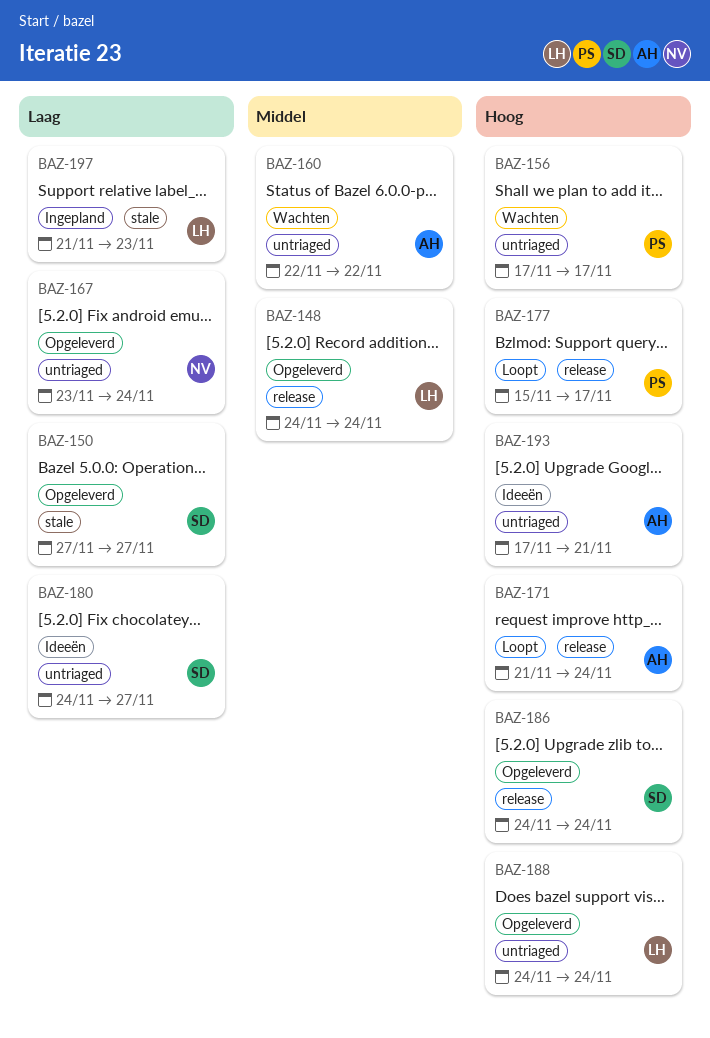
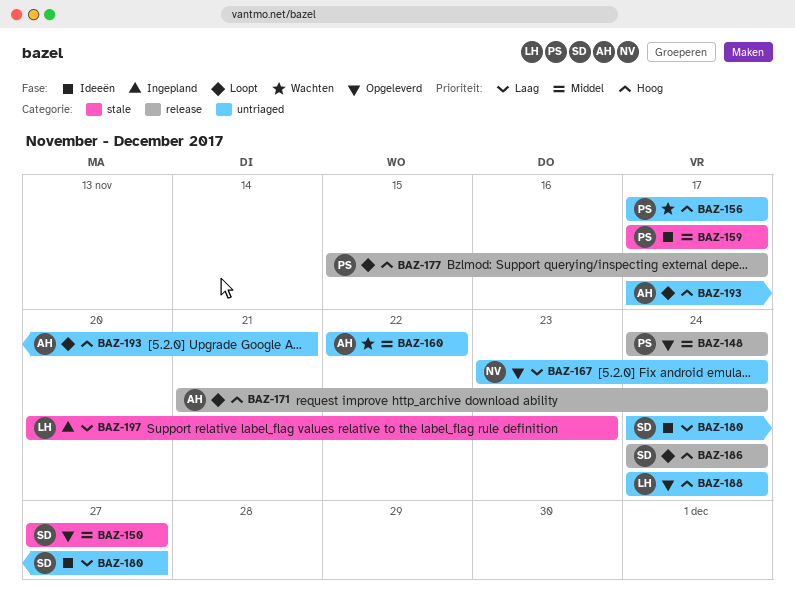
BAZ-148, owner: LH -> PS
BAZ-150, priority: Laag -> Middel
BAZ-159: none -> present
BAZ-186, status: Opgeleverd -> Loopt
BAZ-193, status: Ideeën -> Loopt
BAZ-197, start: Nov 21 -> Nov 20

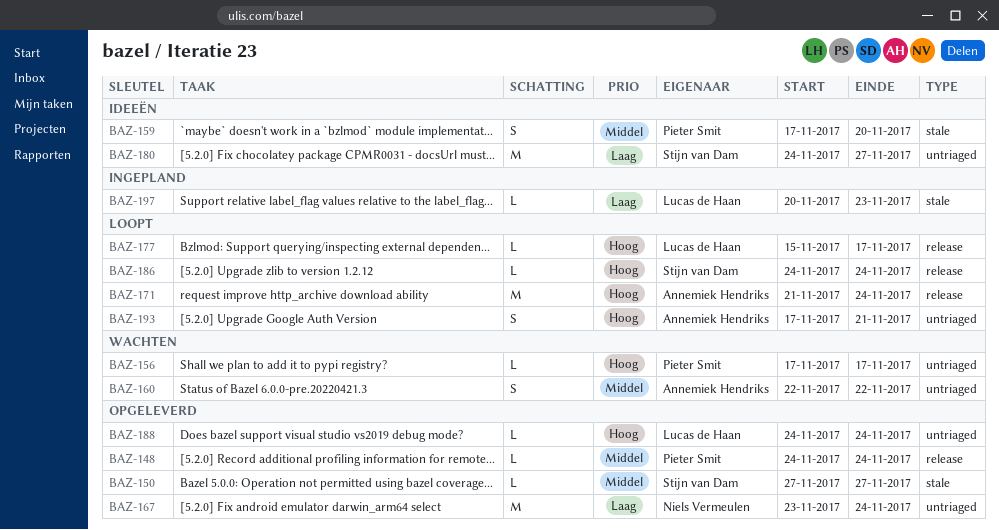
BAZ-159, due: Nov 17 -> Nov 20
BAZ-177, owner: Pieter Smit -> Lucas de Haan

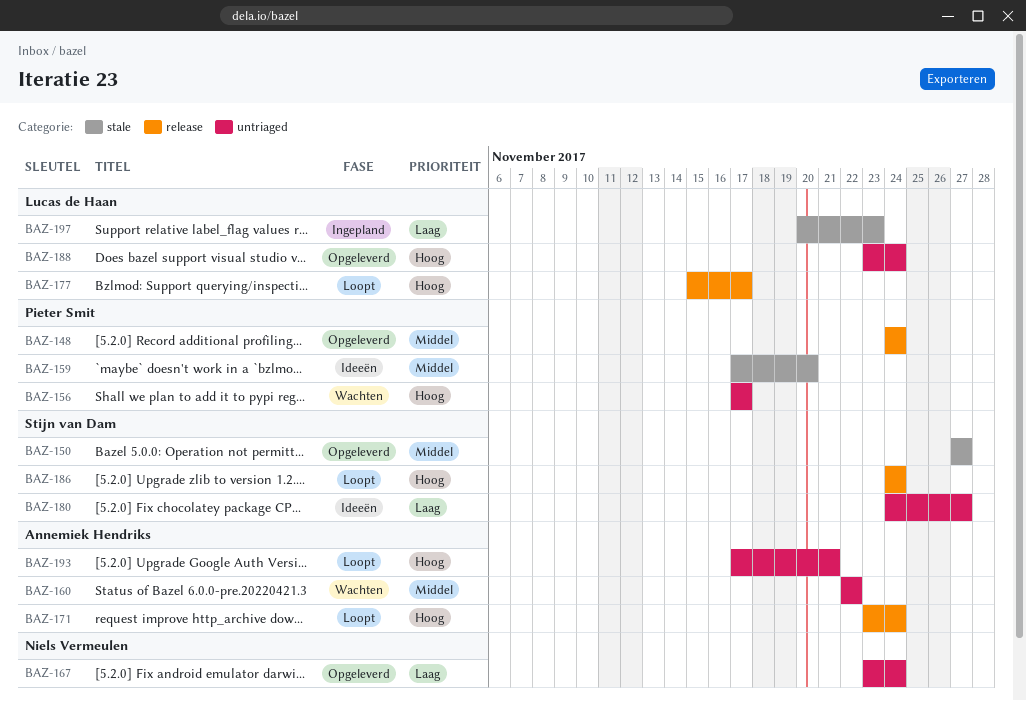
BAZ-171, start: Nov 21 -> Nov 23
BAZ-188, start: Nov 24 -> Nov 23

